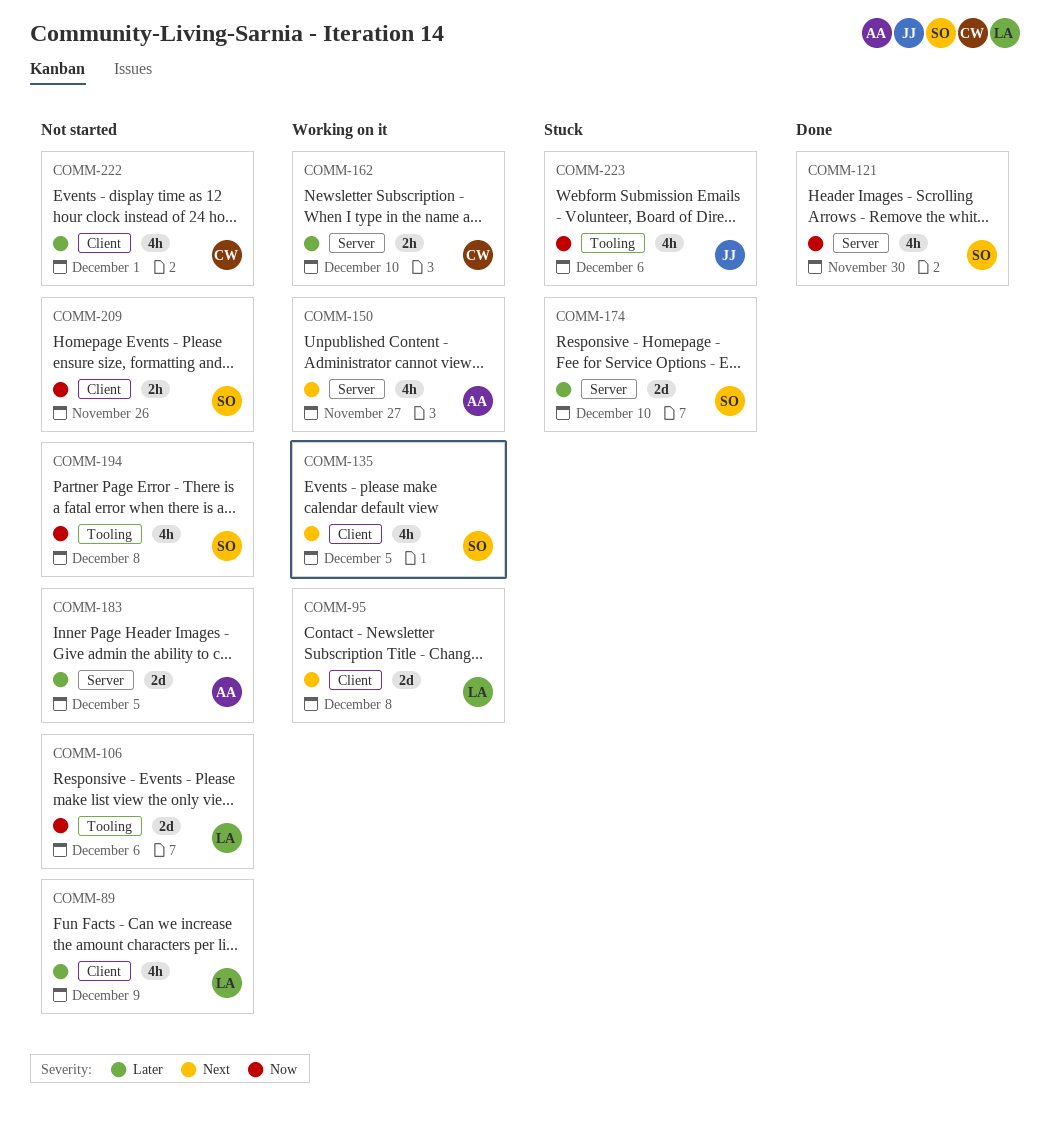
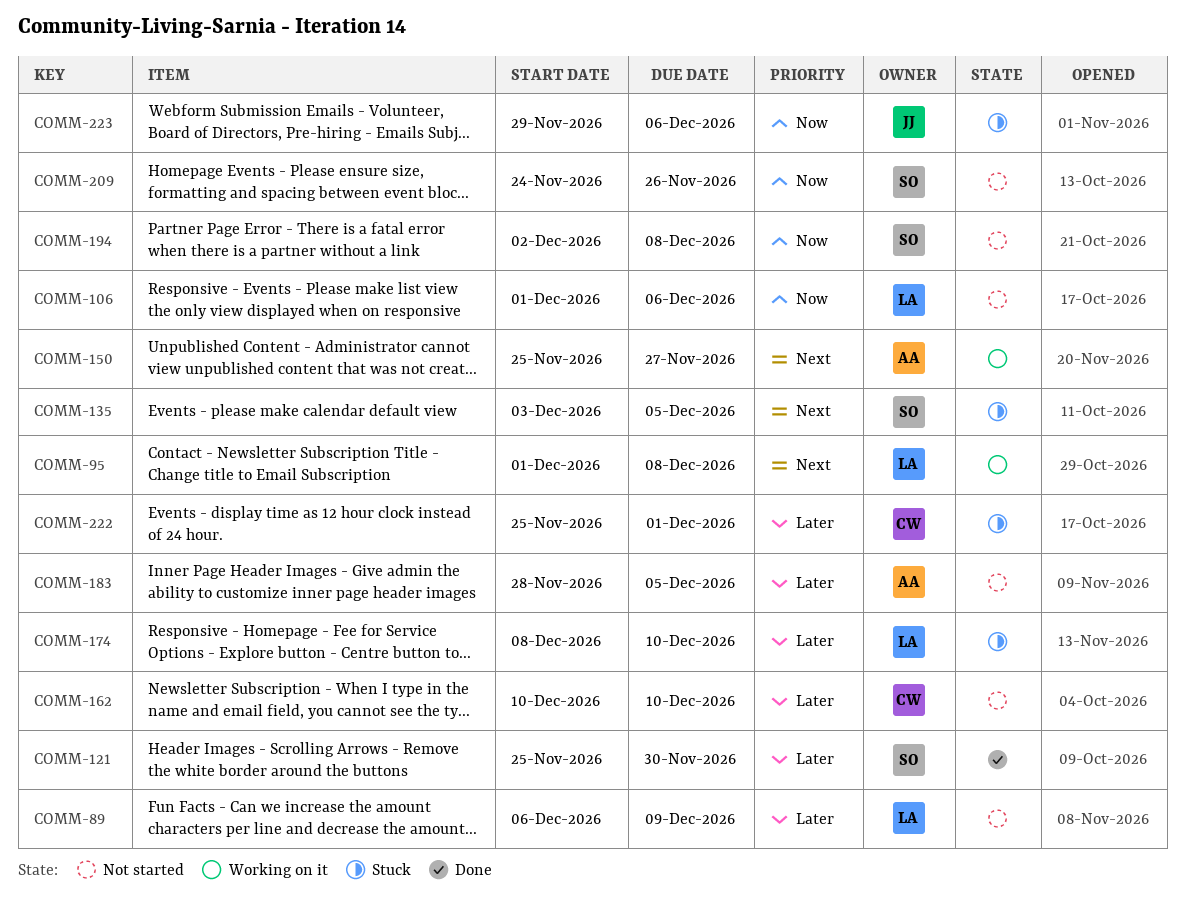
COMM-121, priority: Now -> Later
COMM-135, status: Working on it -> Stuck
COMM-162, status: Working on it -> Not started
COMM-174, owner: SO -> LA
COMM-222, status: Not started -> Stuck

